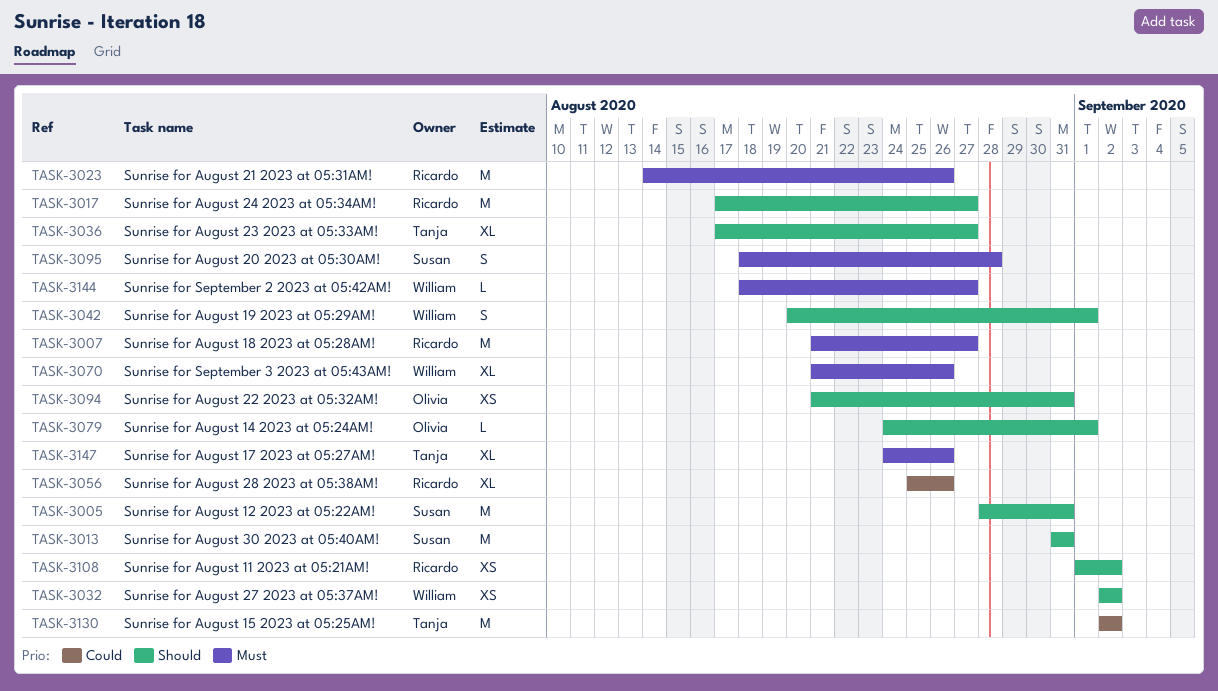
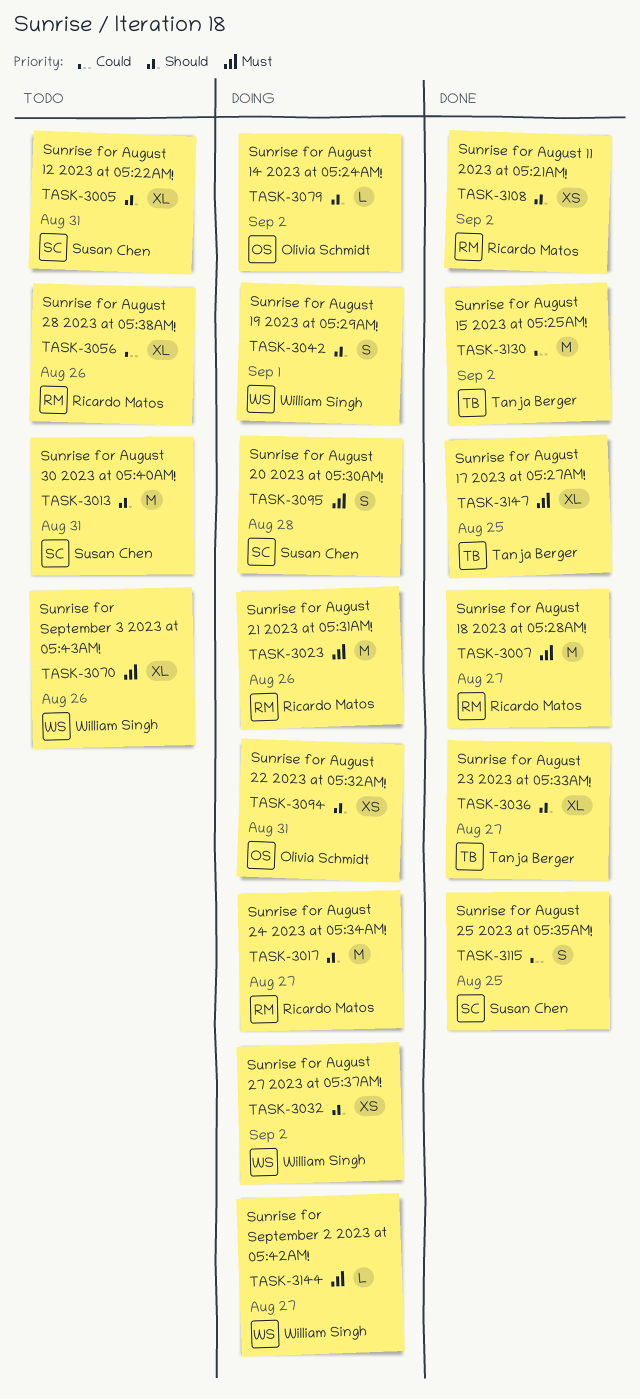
TASK-3005, estimate: M -> XL
TASK-3079, due: Sep 1 -> Sep 2
TASK-3115: none -> present
TASK-3147, due: Aug 26 -> Aug 25

